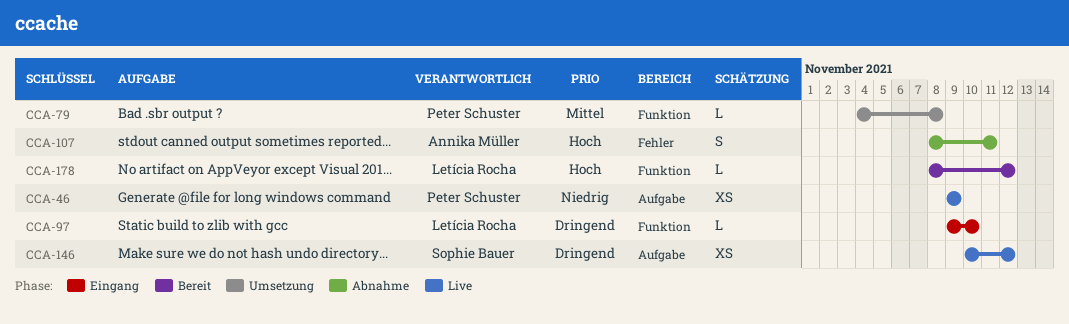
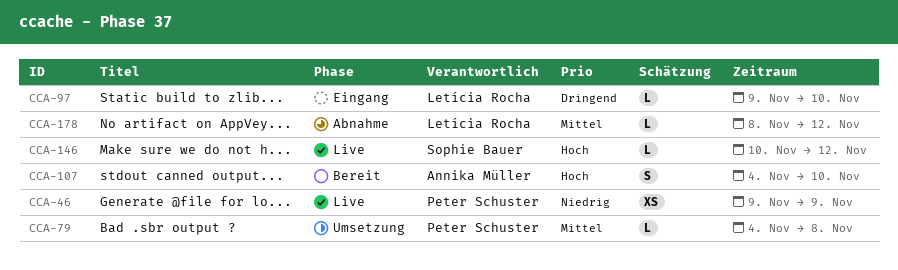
CCA-107, status: Abnahme -> Bereit
CCA-107, start: Nov 8 -> Nov 4
CCA-107, due: Nov 11 -> Nov 10
CCA-146, priority: Dringend -> Hoch
CCA-146, estimate: XS -> L
CCA-178, status: Bereit -> Abnahme
CCA-178, priority: Hoch -> Mittel

